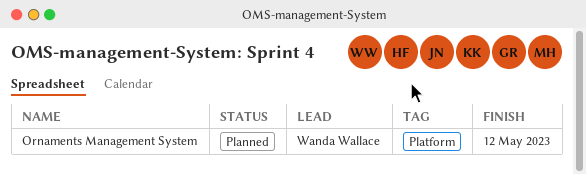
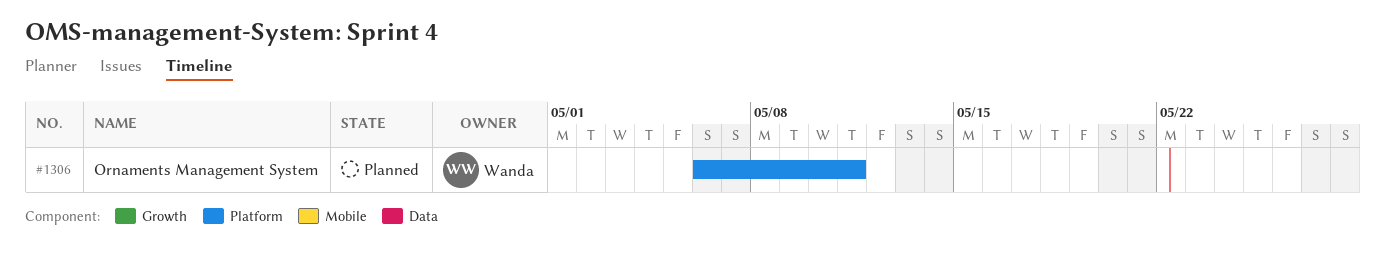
Ornaments Management System, due: May 12 -> May 11

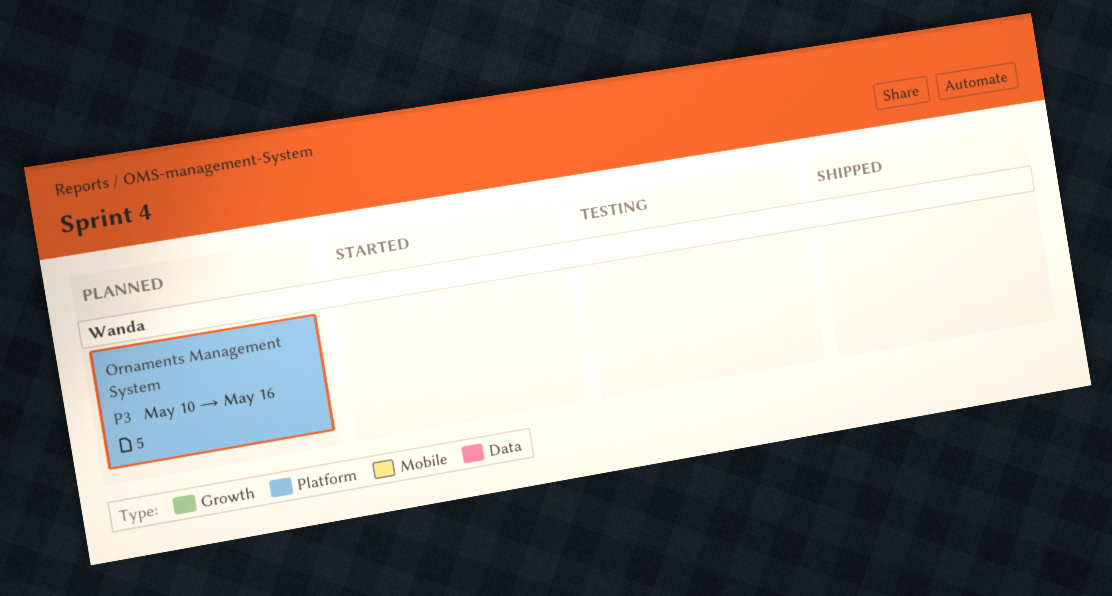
Ornaments Management System, start: May 6 -> May 10
Ornaments Management System, due: May 11 -> May 16

